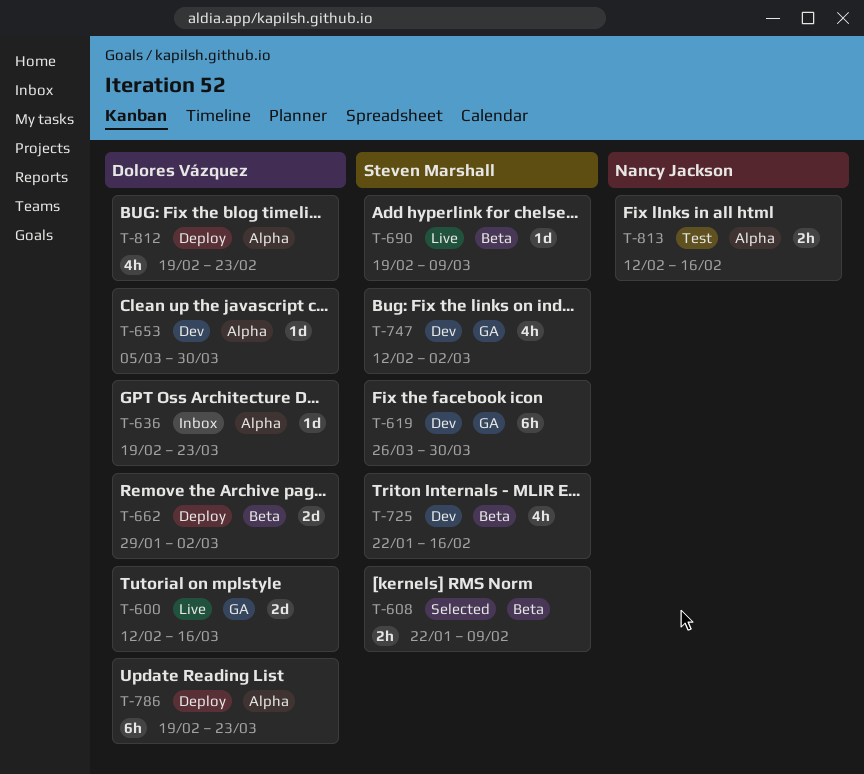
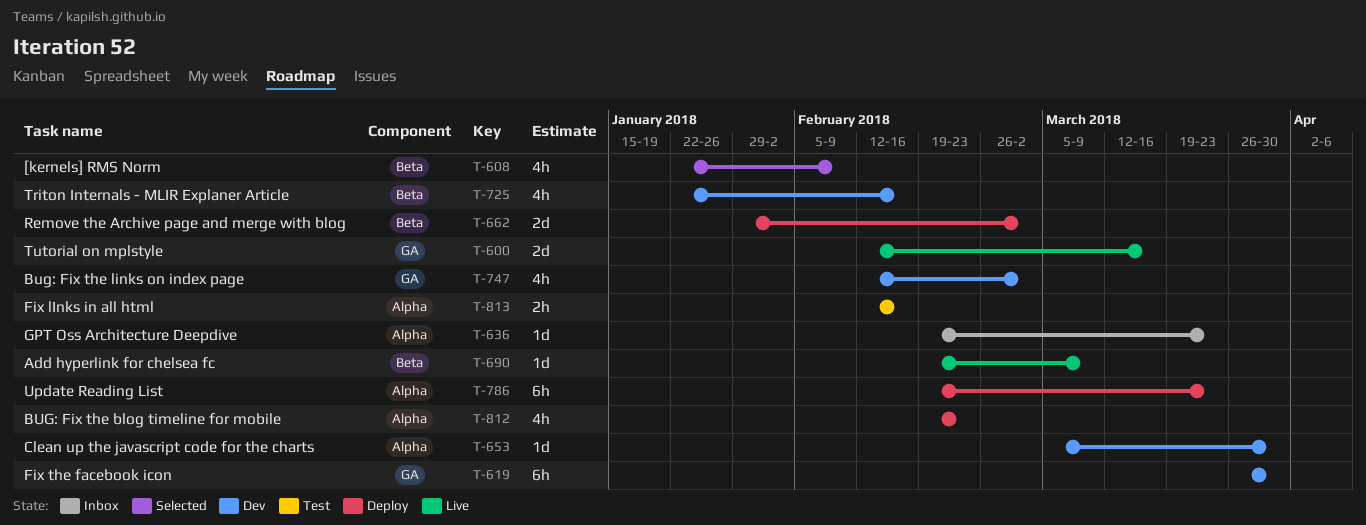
T-608, estimate: 2h -> 4h

